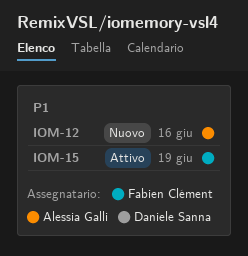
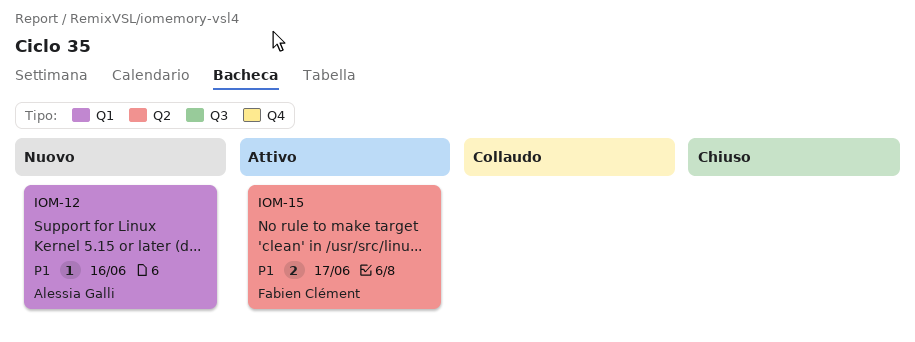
IOM-15, due: Jun 19 -> Jun 17

